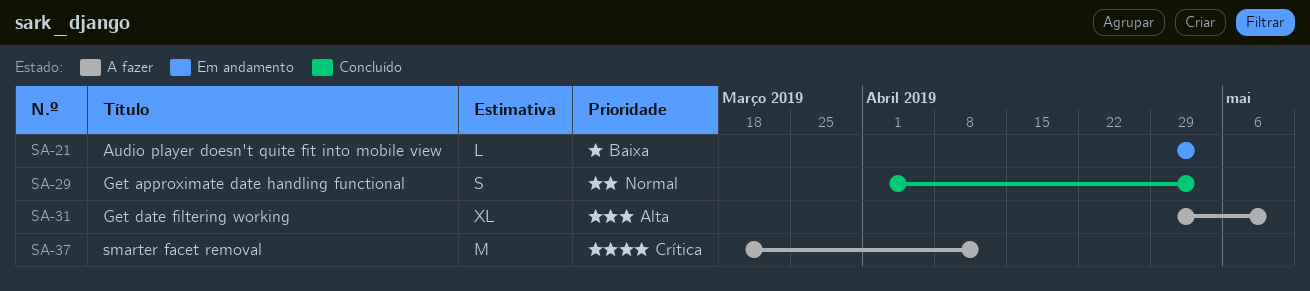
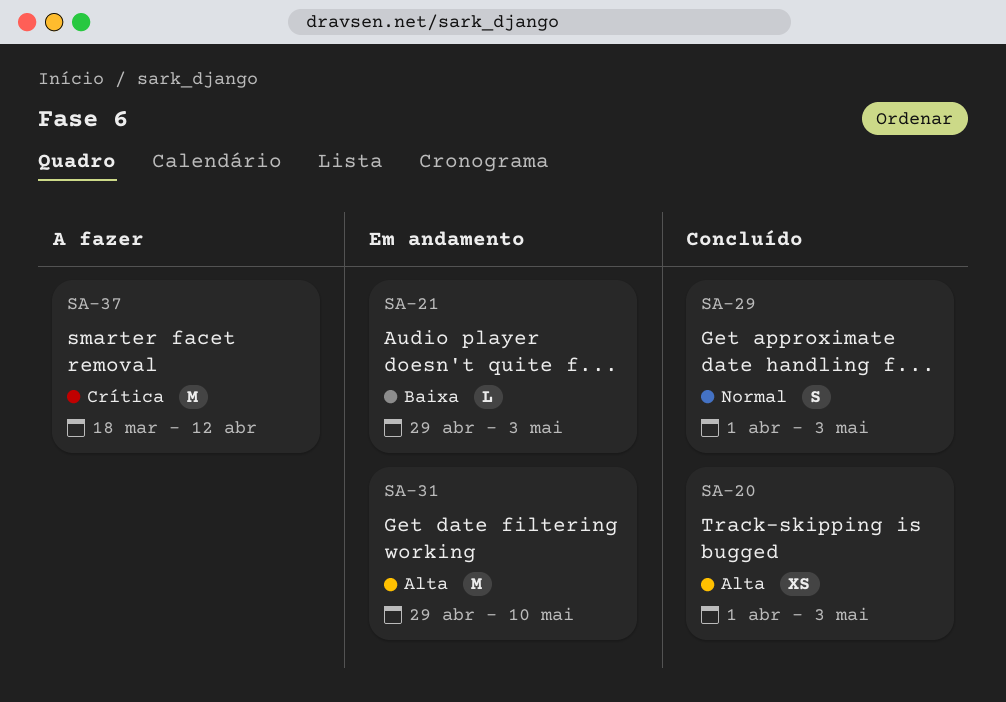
SA-20: none -> present
SA-31, status: A fazer -> Em andamento
SA-31, estimate: XL -> M

